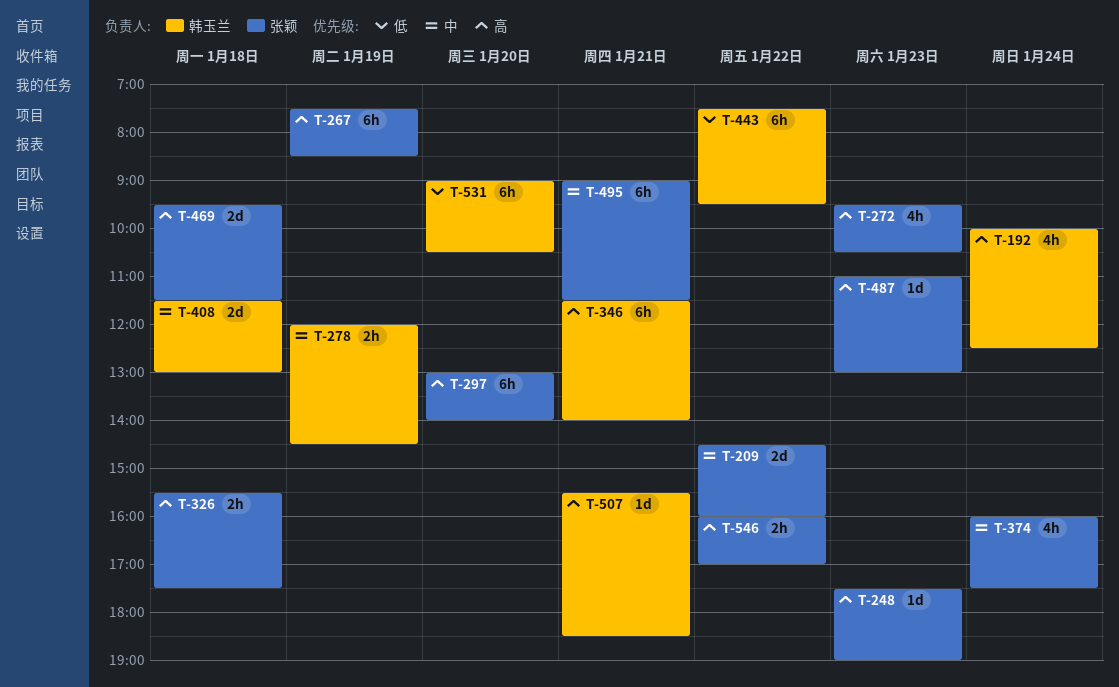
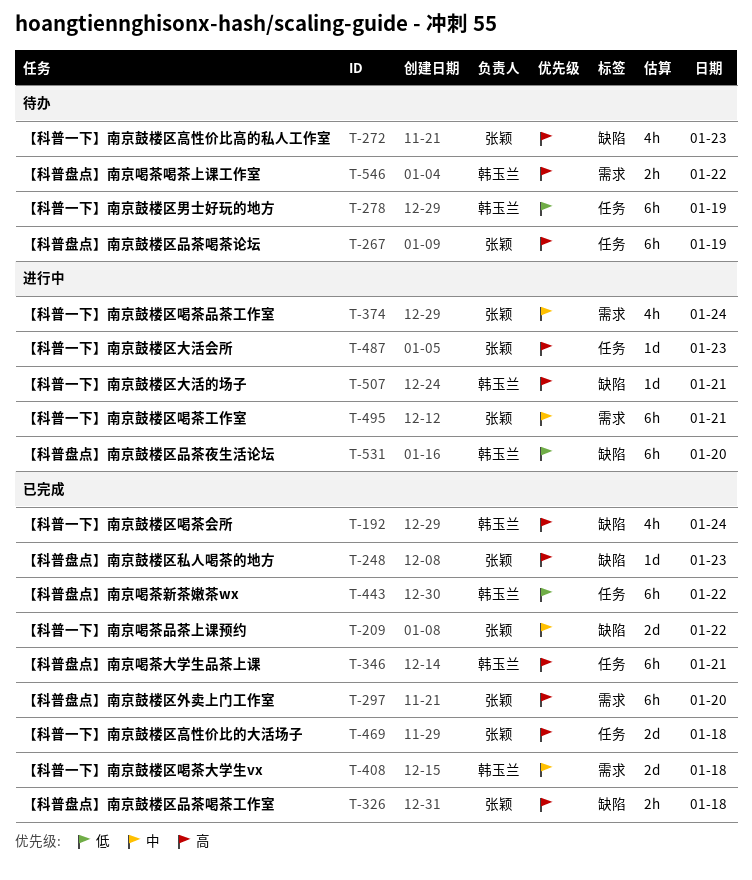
T-278, priority: 中 -> 低
T-278, estimate: 2h -> 6h
T-546, owner: 张颖 -> 韩玉兰

